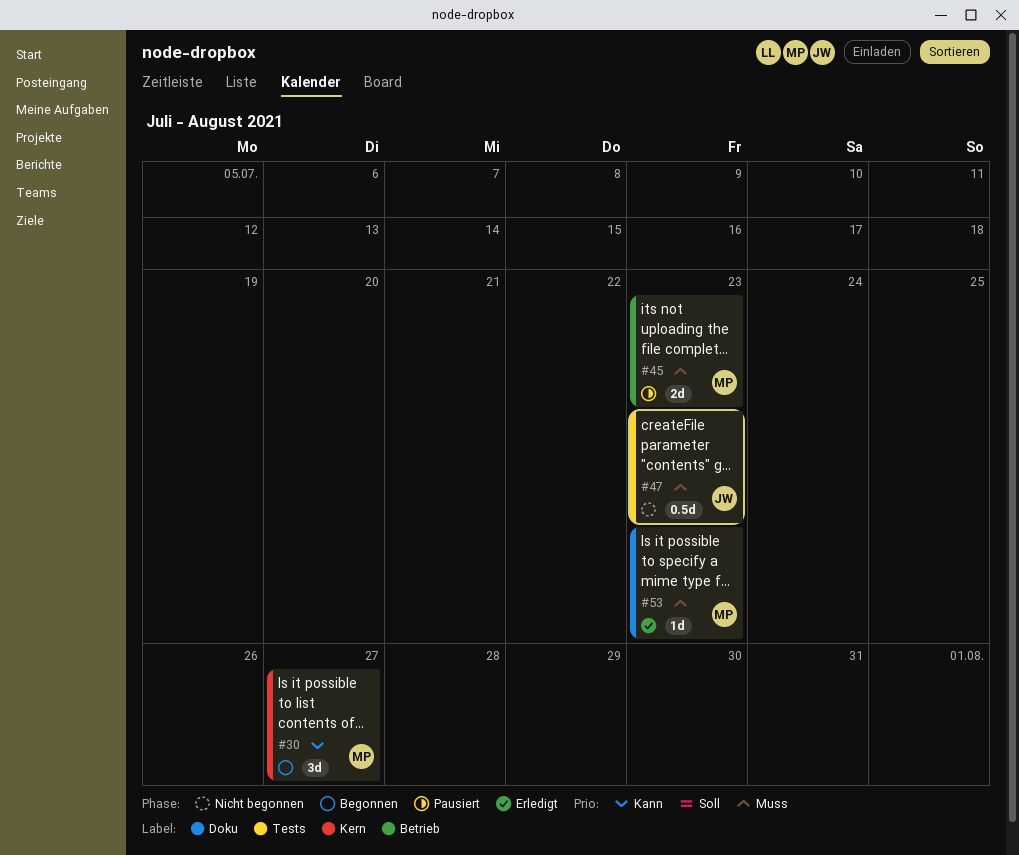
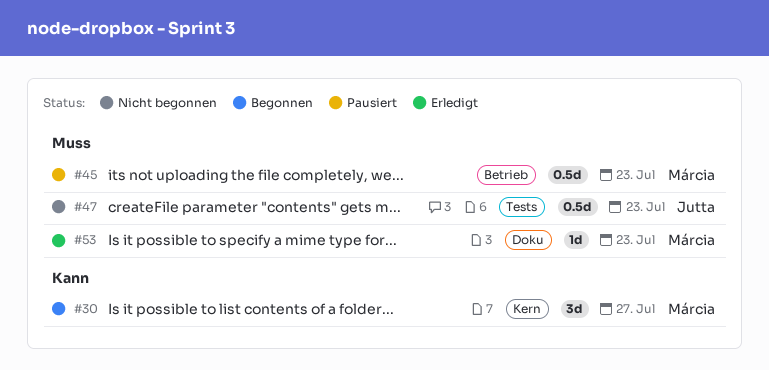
#45, estimate: 2d -> 0.5d

